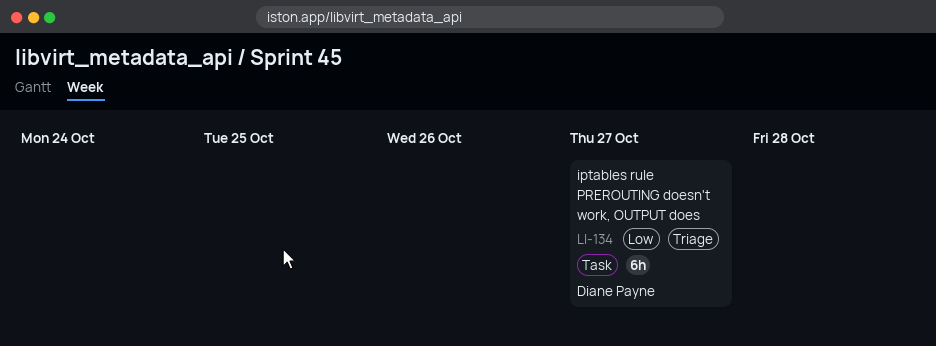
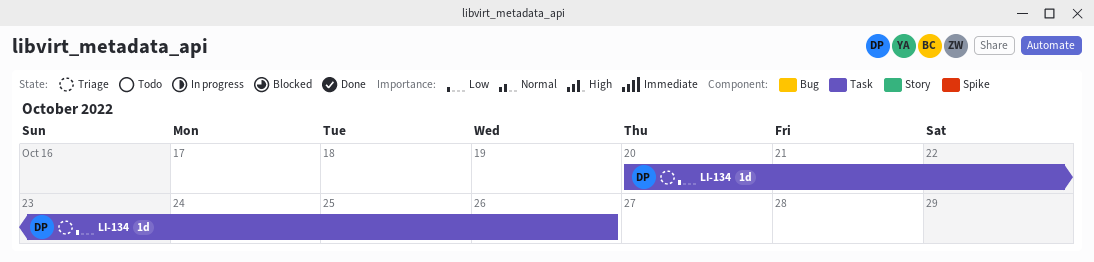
LI-134, estimate: 6h -> 1d
LI-134, due: Oct 27 -> Oct 26

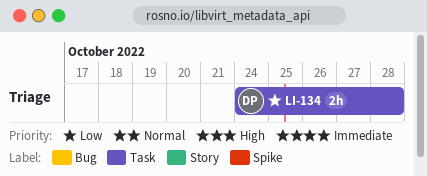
LI-134, estimate: 1d -> 2h
LI-134, start: Oct 20 -> Oct 24
LI-134, due: Oct 26 -> Oct 28

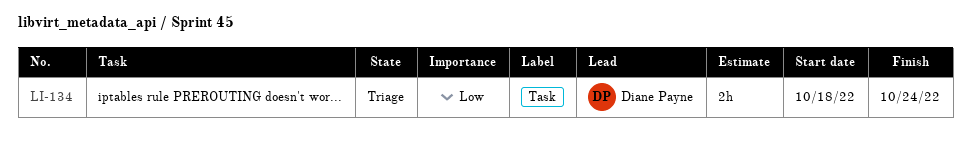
LI-134, start: Oct 24 -> Oct 18
LI-134, due: Oct 28 -> Oct 24

